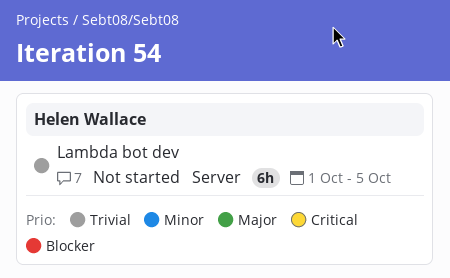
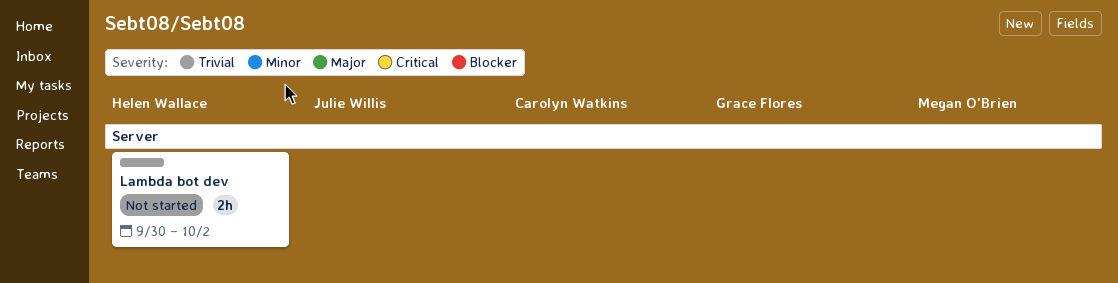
Lambda bot dev, estimate: 6h -> 2h
Lambda bot dev, start: Oct 1 -> Sep 30
Lambda bot dev, due: Oct 5 -> Oct 2

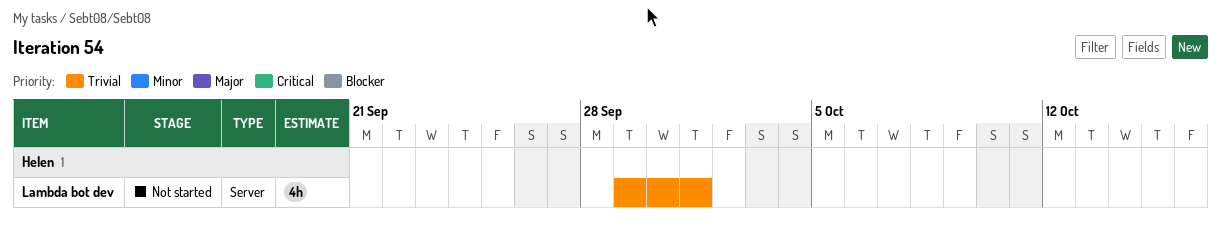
Lambda bot dev, estimate: 2h -> 4h
Lambda bot dev, start: Sep 30 -> Sep 29
Lambda bot dev, due: Oct 2 -> Oct 1

